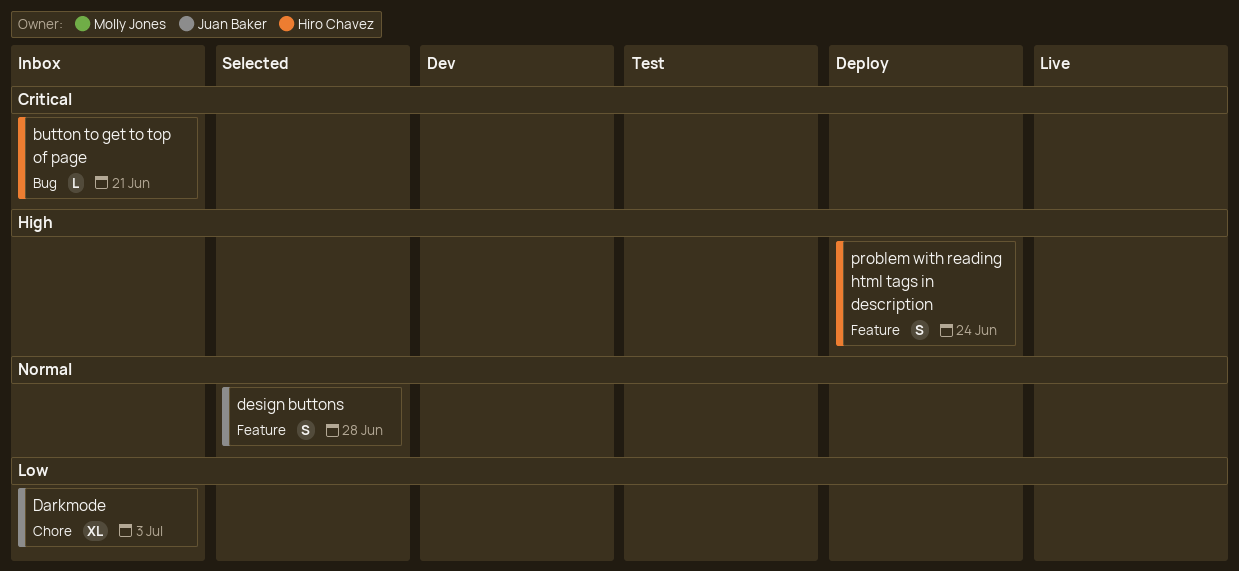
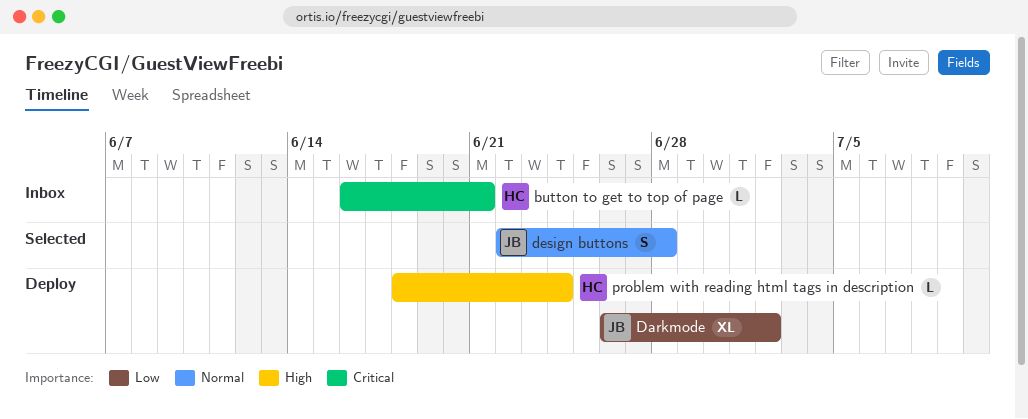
Darkmode, status: Inbox -> Deploy
Darkmode, due: Jul 3 -> Jul 2
problem with reading html tags in description, estimate: S -> L

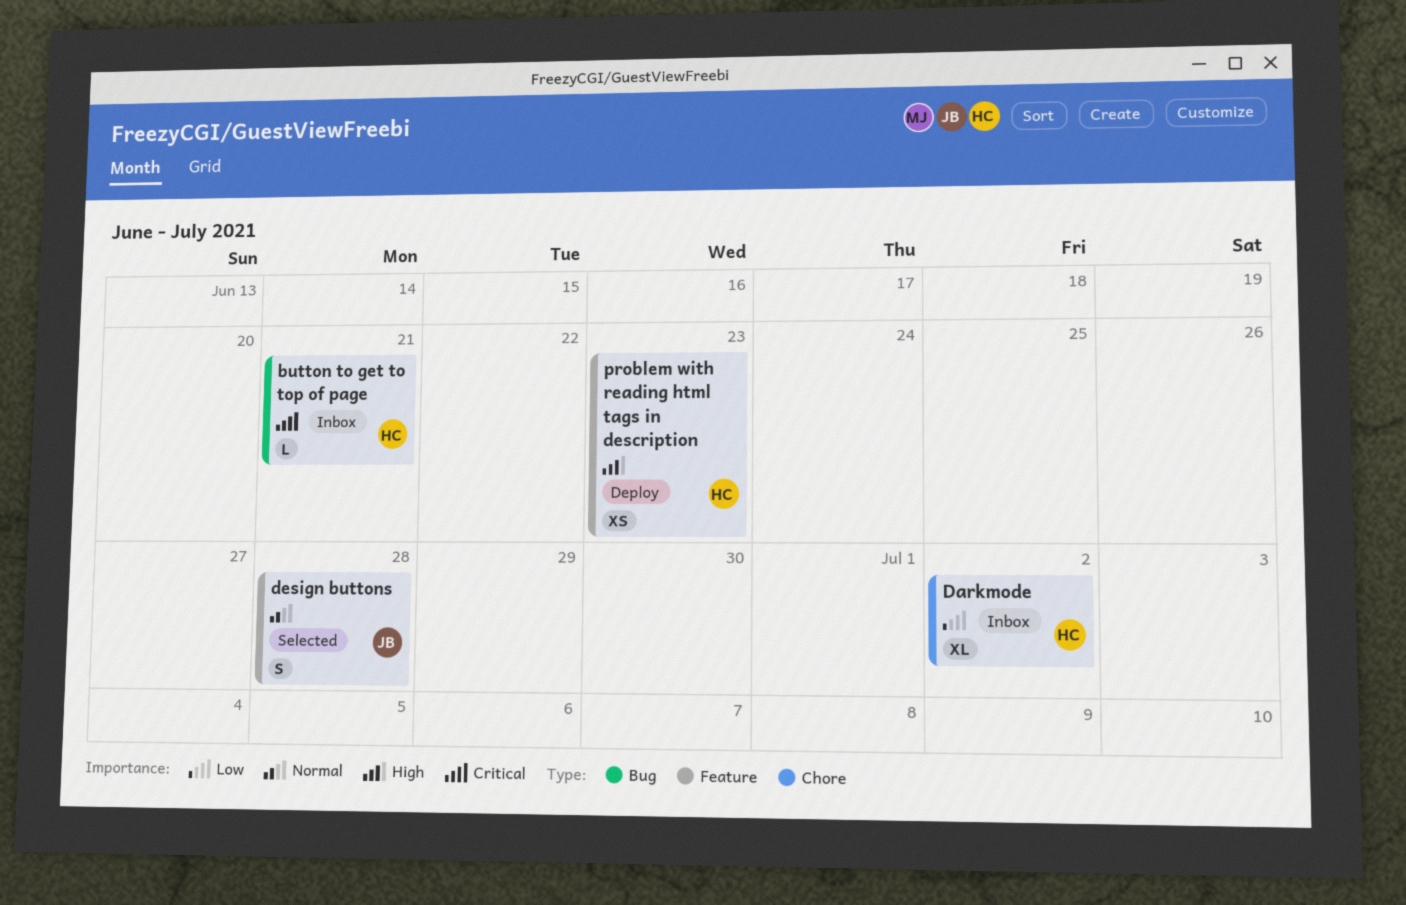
Darkmode, status: Deploy -> Inbox
Darkmode, owner: JB -> HC
problem with reading html tags in description, estimate: L -> XS
problem with reading html tags in description, due: Jun 24 -> Jun 23

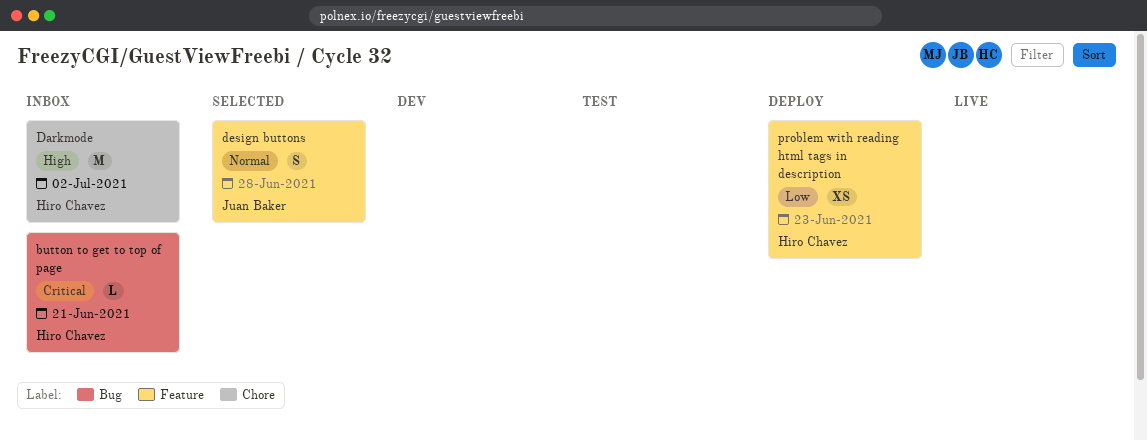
Darkmode, priority: Low -> High
Darkmode, estimate: XL -> M
problem with reading html tags in description, priority: High -> Low

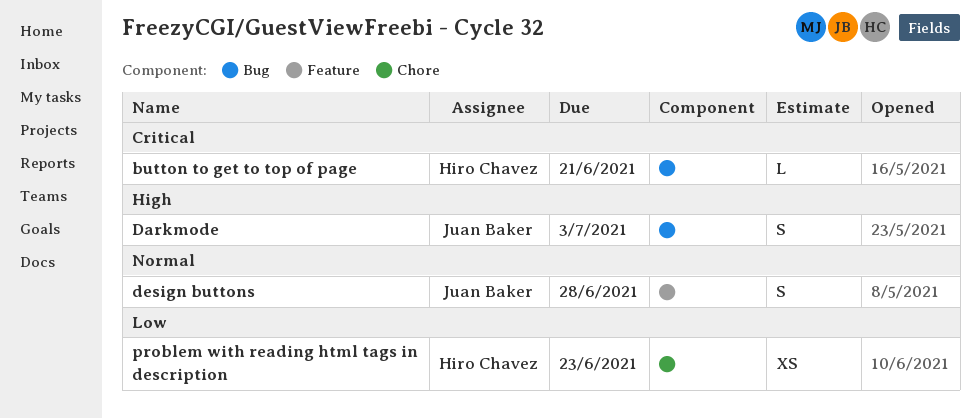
Darkmode, owner: Hiro Chavez -> Juan Baker
Darkmode, label: Chore -> Bug
Darkmode, estimate: M -> S
Darkmode, due: Jul 2 -> Jul 3
problem with reading html tags in description, label: Feature -> Chore

